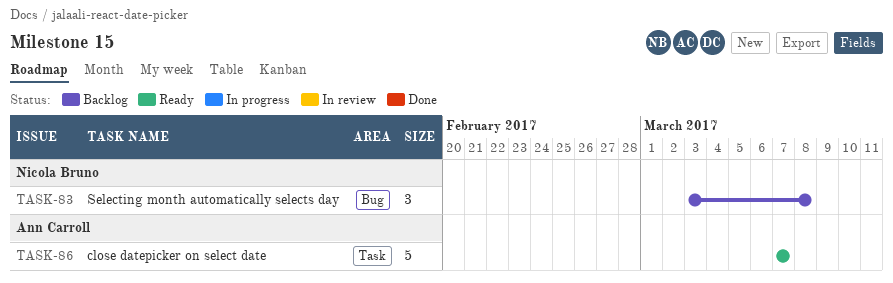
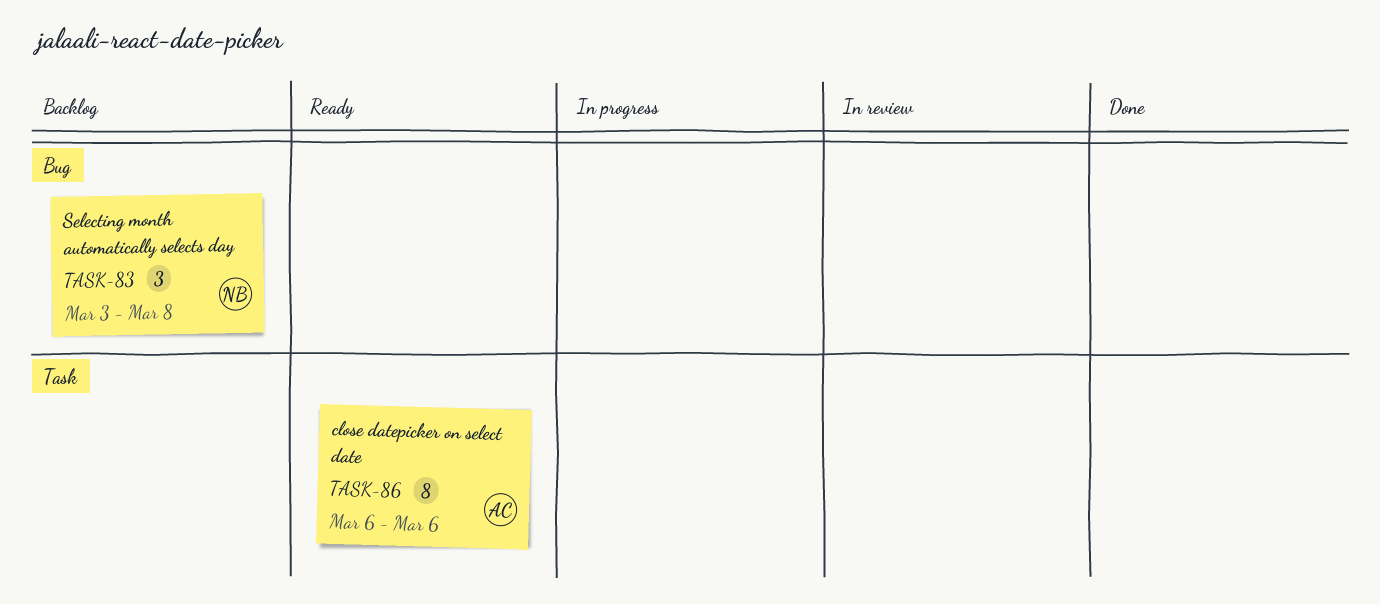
TASK-86, estimate: 5 -> 8
TASK-86, start: Mar 7 -> Mar 6
TASK-86, due: Mar 7 -> Mar 6

